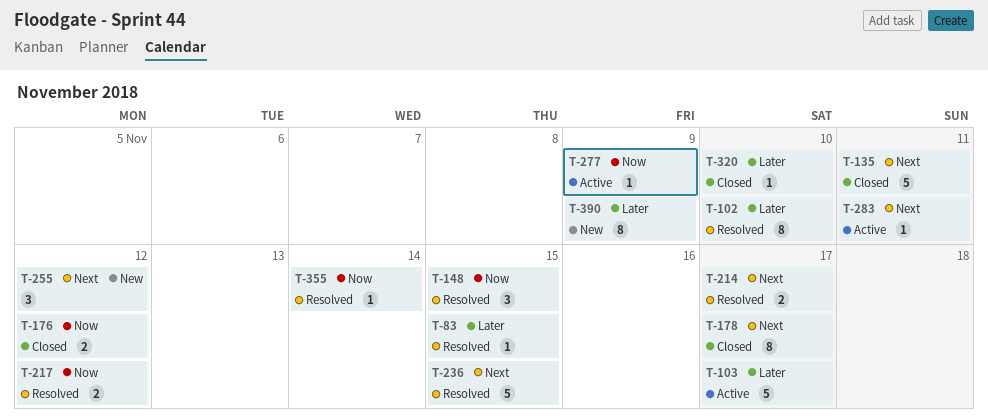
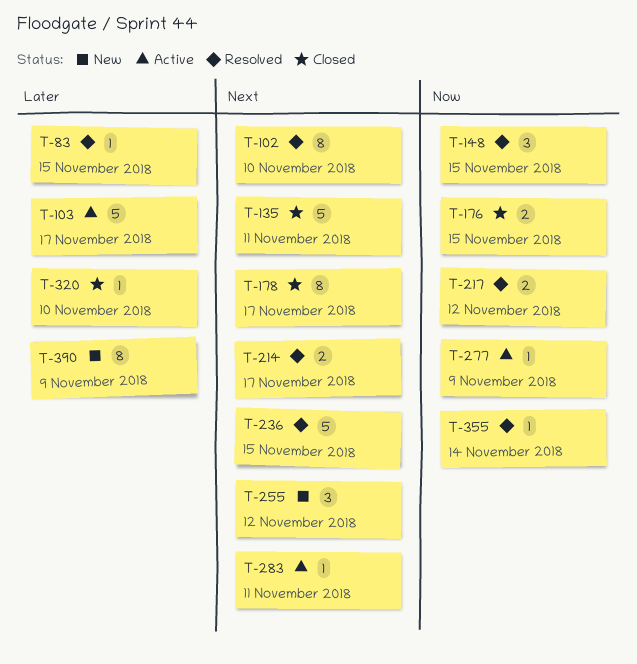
T-102, priority: Later -> Next
T-176, due: Nov 12 -> Nov 15

